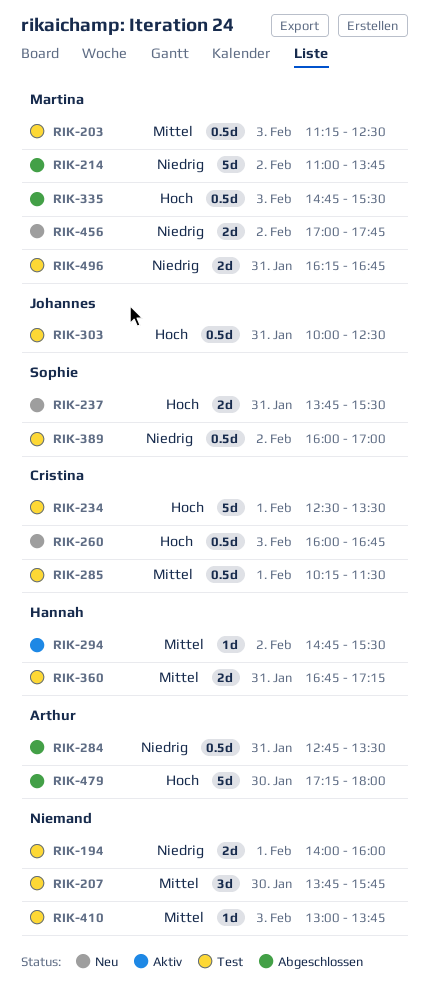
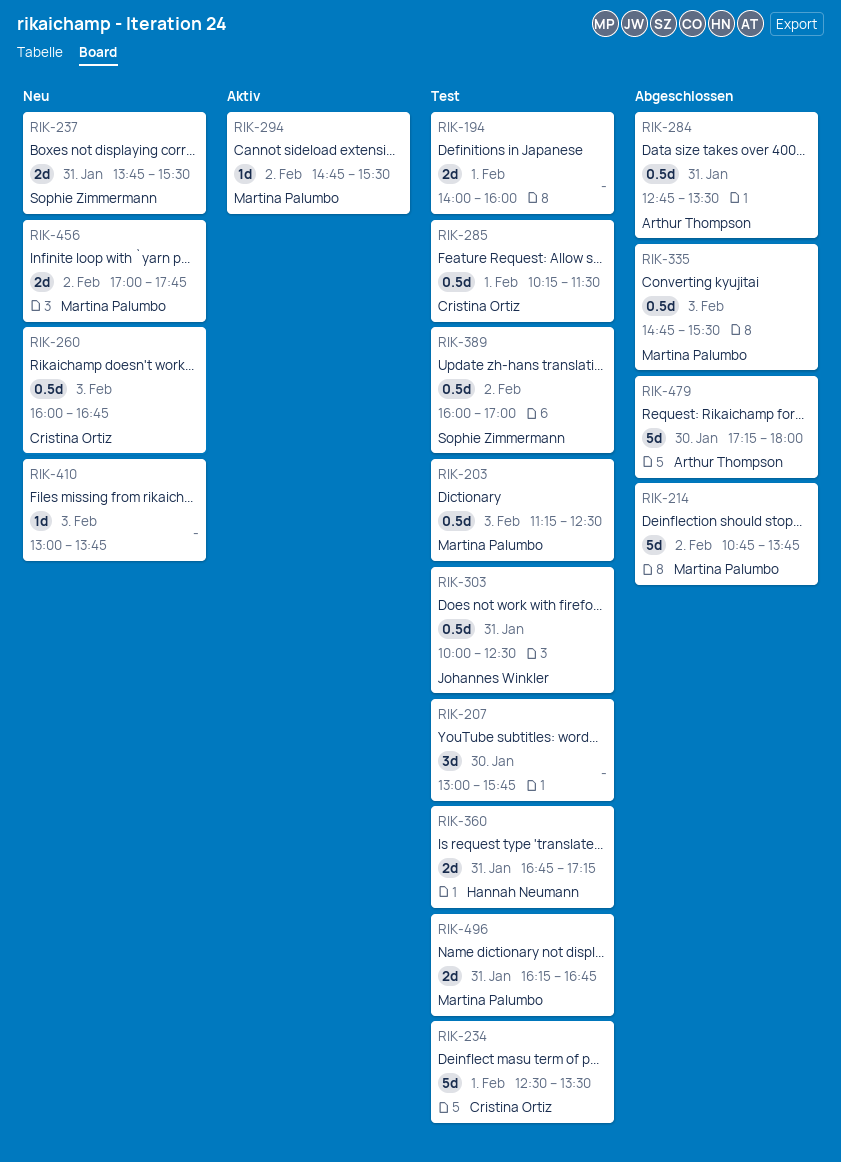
RIK-207, begins: 13:45 -> 13:00
RIK-214, begins: 11:00 -> 10:45
RIK-294, owner: Hannah Neumann -> Martina Palumbo
RIK-410, status: Test -> Neu

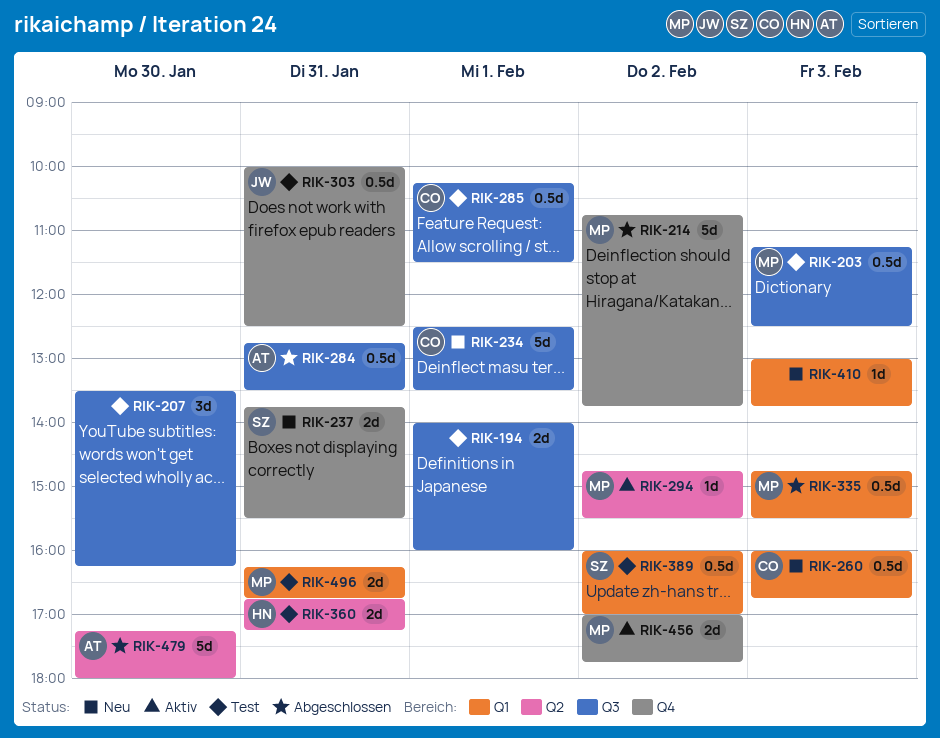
RIK-207, begins: 13:00 -> 13:30
RIK-207, ends: 15:45 -> 16:15
RIK-234, status: Test -> Neu
RIK-456, status: Neu -> Aktiv

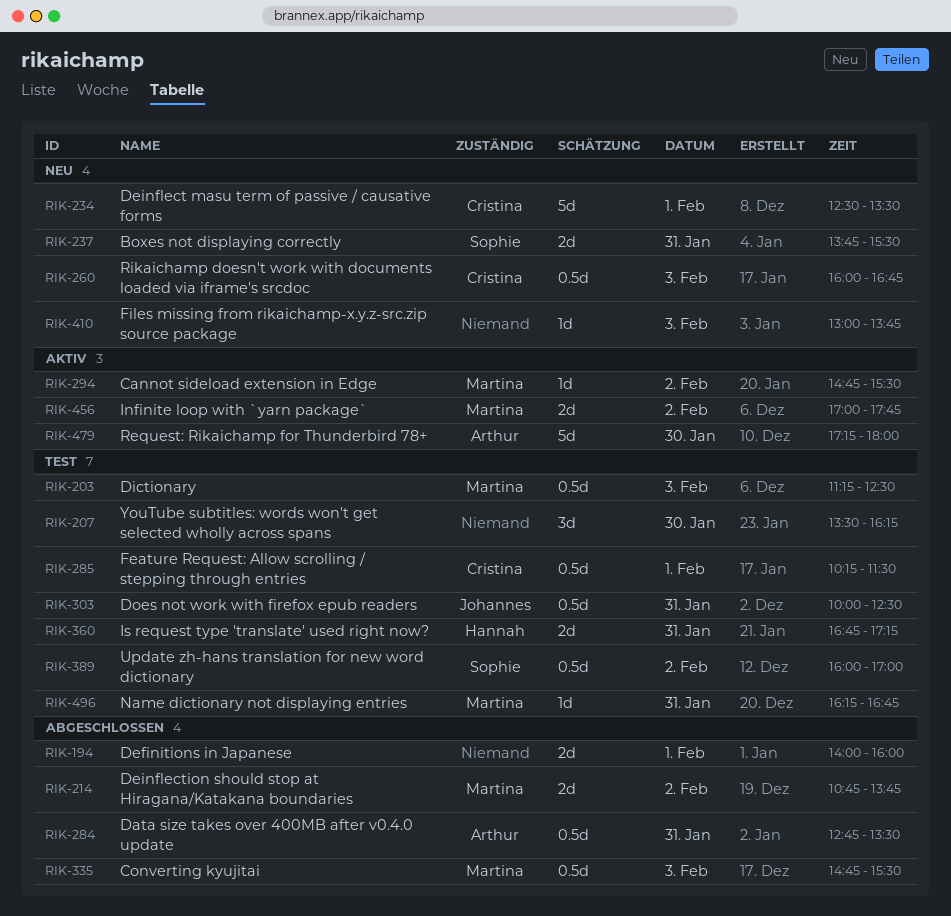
RIK-194, status: Test -> Abgeschlossen
RIK-214, estimate: 5d -> 2d
RIK-479, status: Abgeschlossen -> Aktiv
RIK-496, estimate: 2d -> 1d

